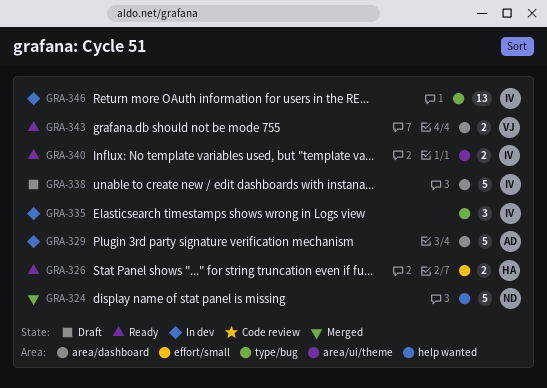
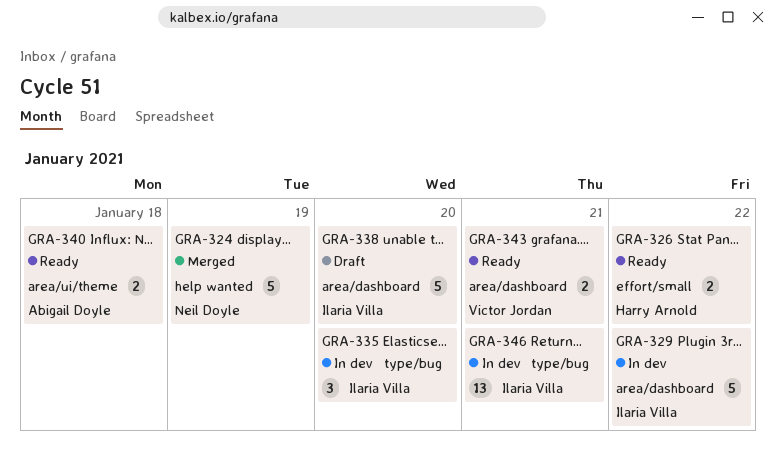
GRA-329, owner: Abigail Doyle -> Ilaria Villa
GRA-340, owner: Ilaria Villa -> Abigail Doyle

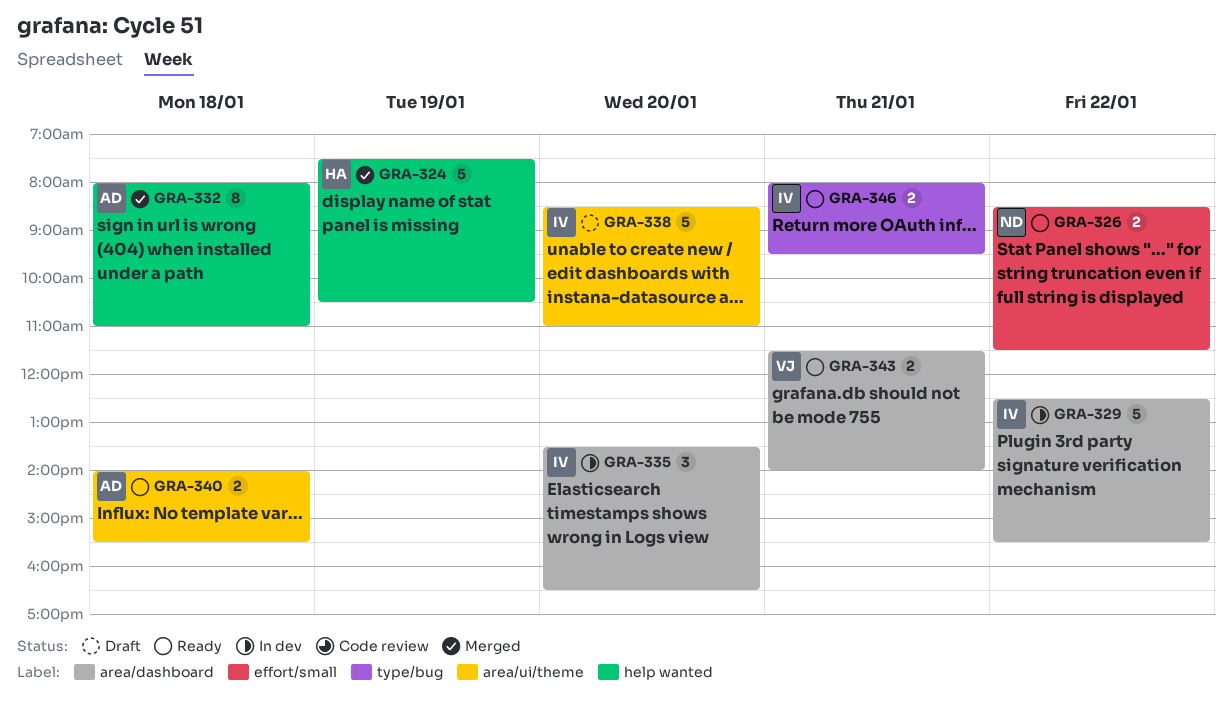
GRA-324, owner: Neil Doyle -> Harry Arnold
GRA-326, owner: Harry Arnold -> Neil Doyle
GRA-332: none -> present
GRA-335, label: type/bug -> area/dashboard
GRA-338, label: area/dashboard -> area/ui/theme
GRA-346, status: In dev -> Ready
GRA-346, estimate: 13 -> 2

